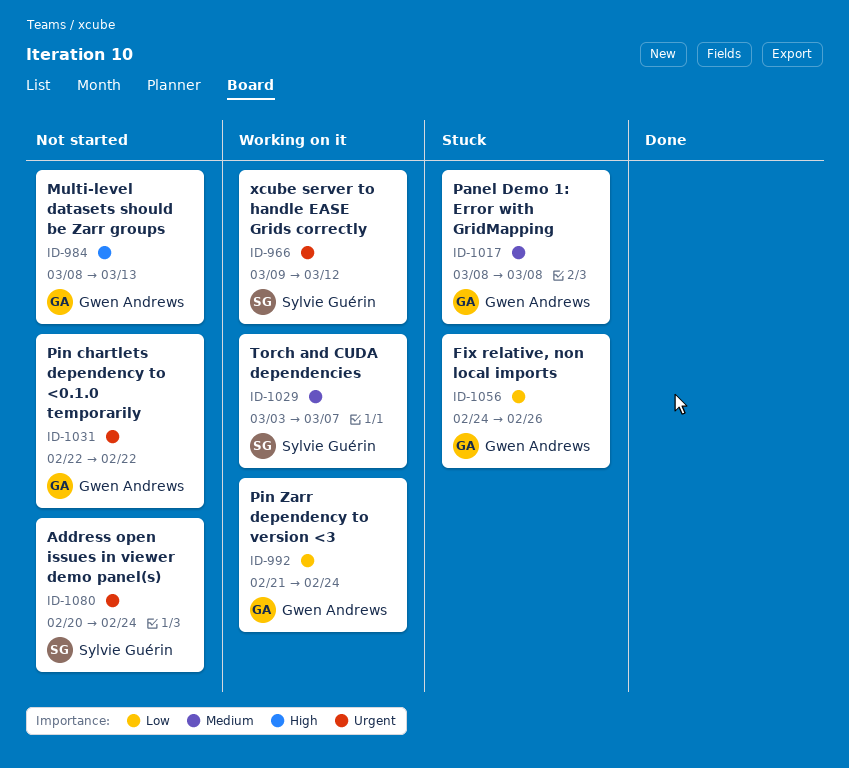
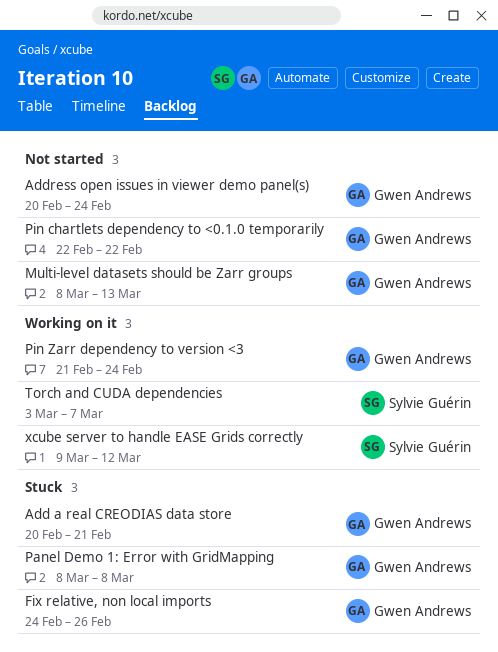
Add a real CREODIAS data store: none -> present
Address open issues in viewer demo panel(s), owner: Sylvie Guérin -> Gwen Andrews

